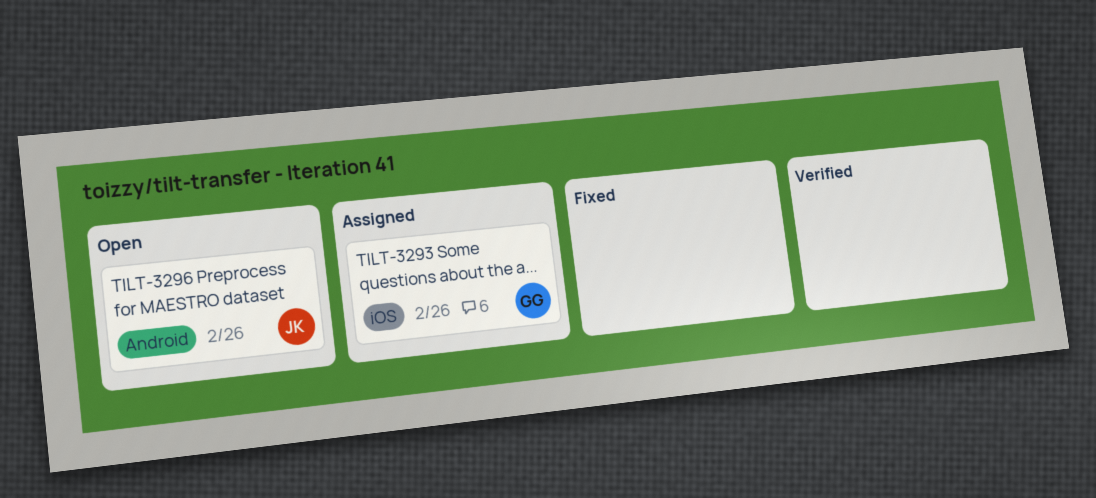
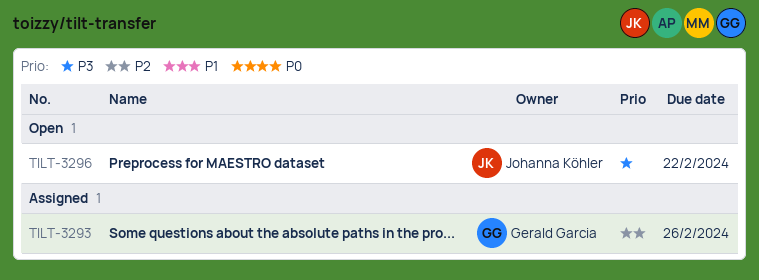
TILT-3296, due: Feb 26 -> Feb 22

